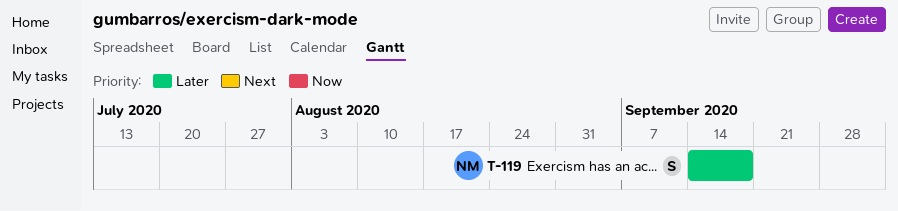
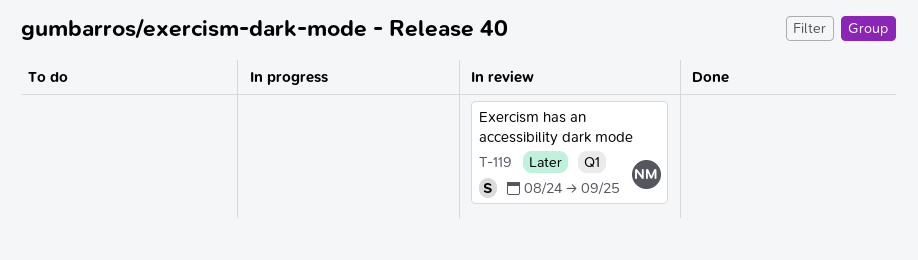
T-119, start: Sep 14 -> Aug 24
T-119, due: Sep 18 -> Sep 25

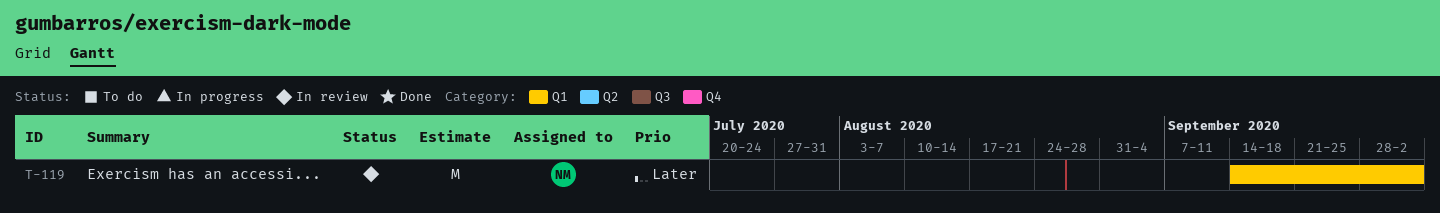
T-119, estimate: S -> M
T-119, start: Aug 24 -> Sep 14
T-119, due: Sep 25 -> Oct 2

